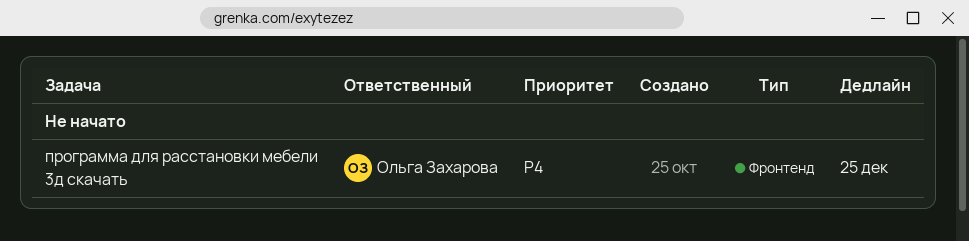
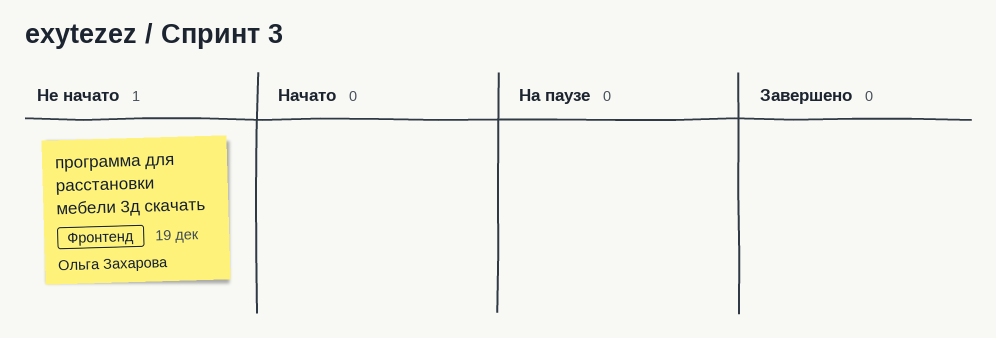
программа для расстановки мебели 3д скачать, due: Dec 25 -> Dec 19

